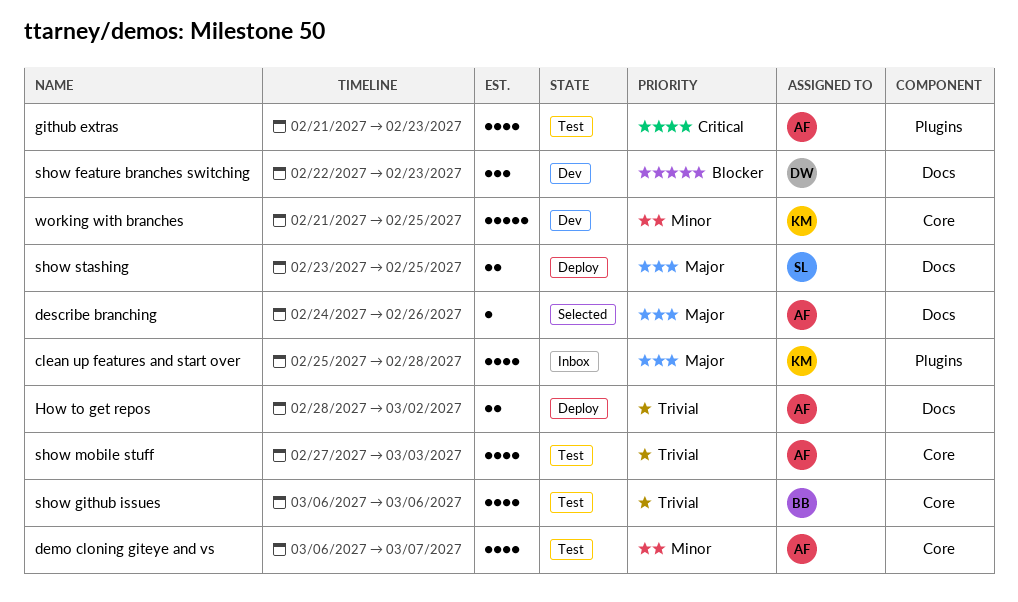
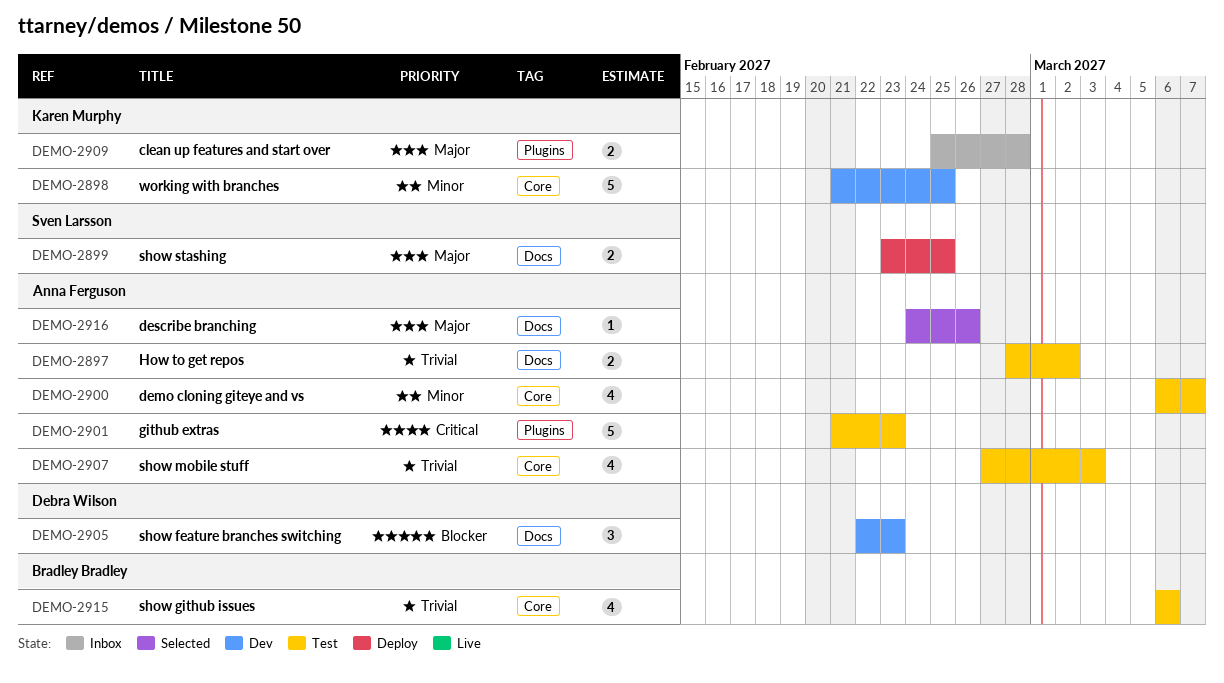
clean up features and start over, estimate: 4 -> 2
github extras, estimate: 4 -> 5
How to get repos, status: Deploy -> Test

